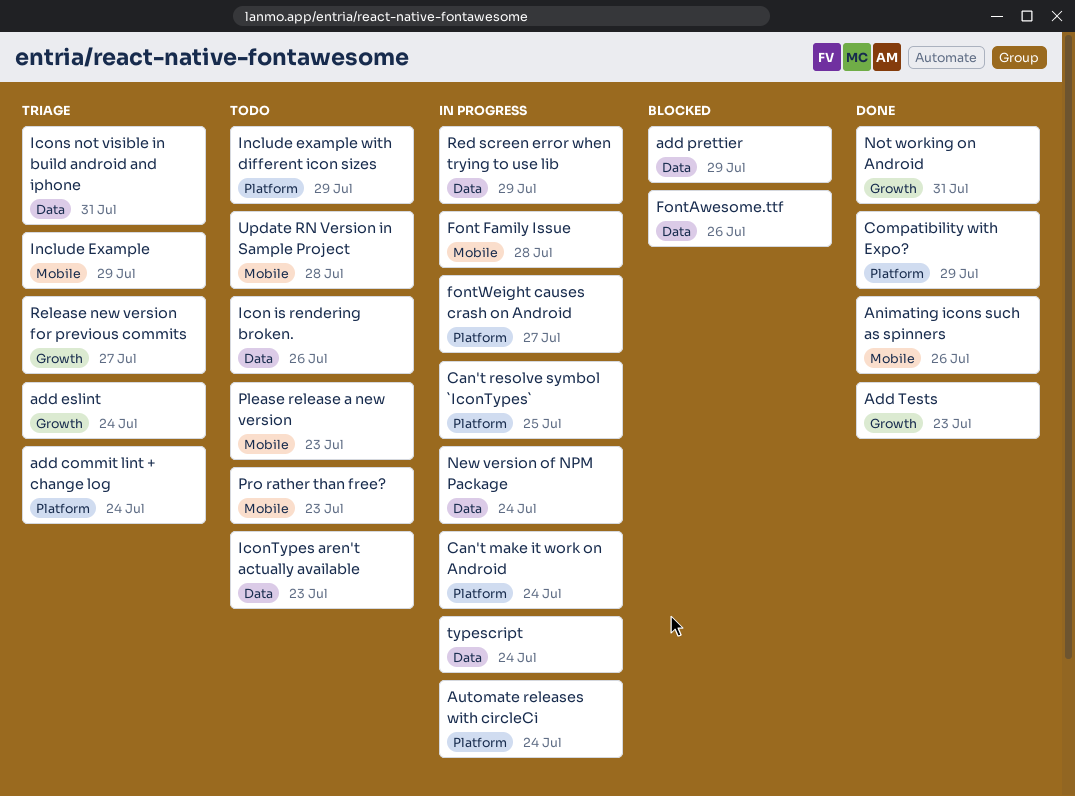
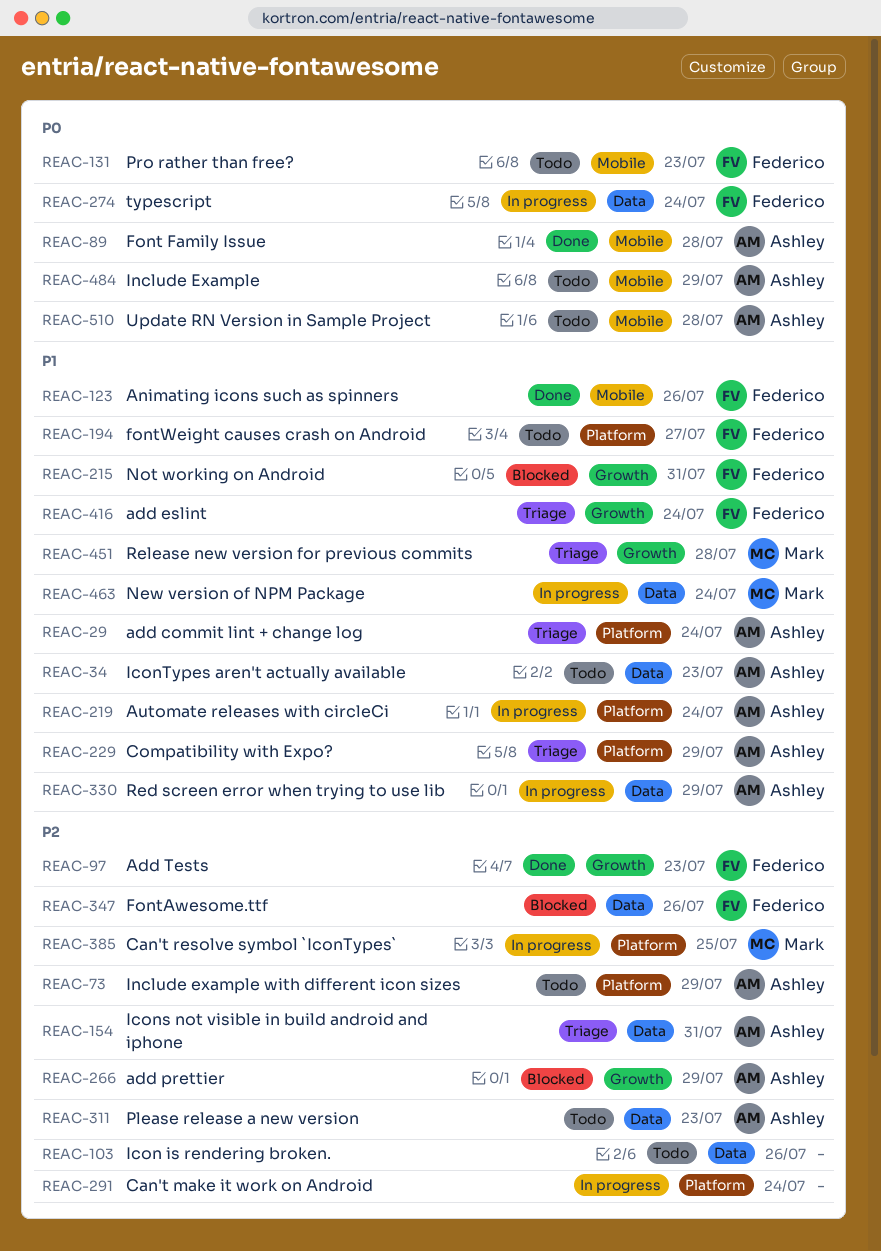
add prettier, label: Data -> Growth
Compatibility with Expo?, status: Done -> Triage
Font Family Issue, status: In progress -> Done
fontWeight causes crash on Android, status: In progress -> Todo
Include Example, status: Triage -> Todo
Not working on Android, status: Done -> Blocked
Please release a new version, label: Mobile -> Data
Release new version for previous commits, due: Jul 27 -> Jul 28

